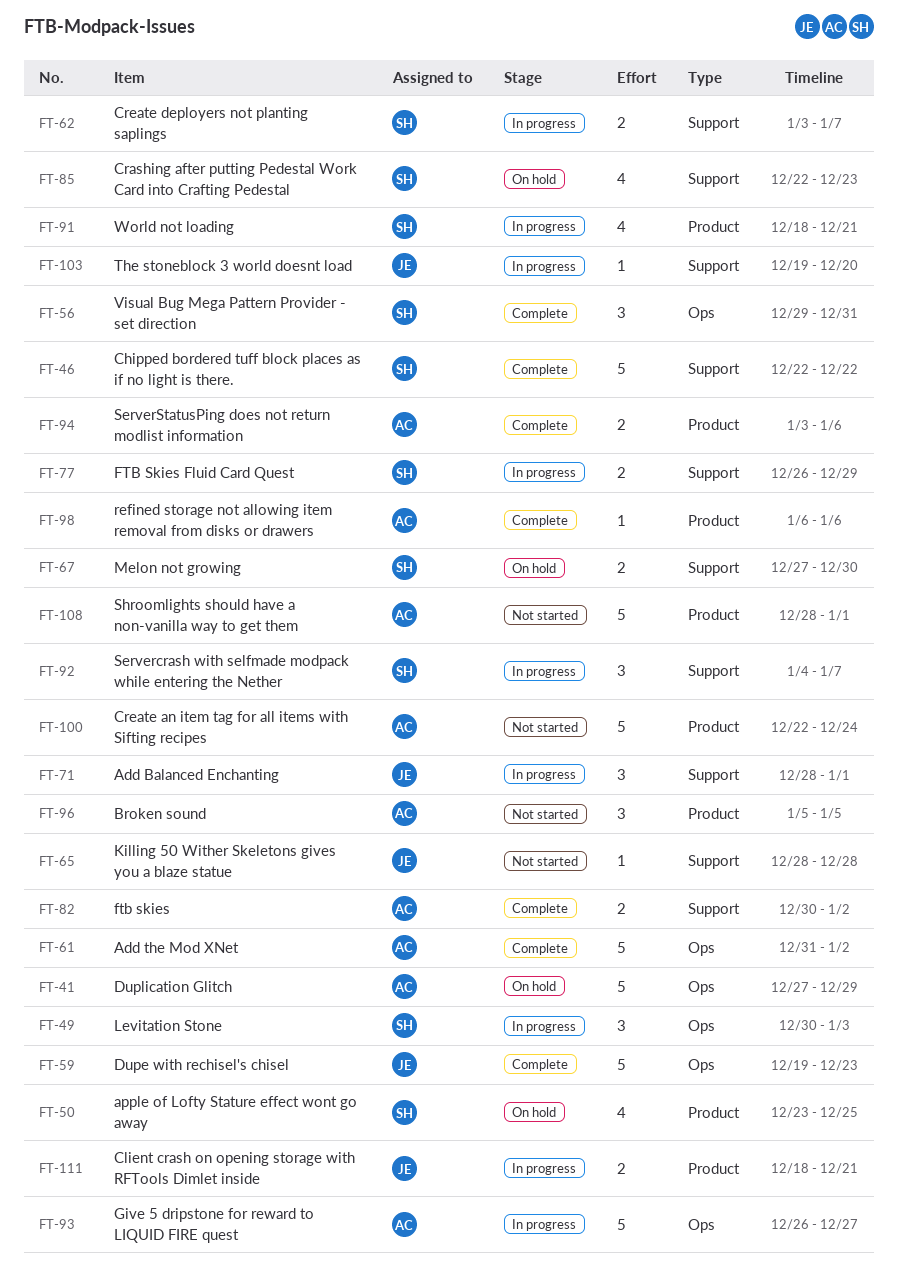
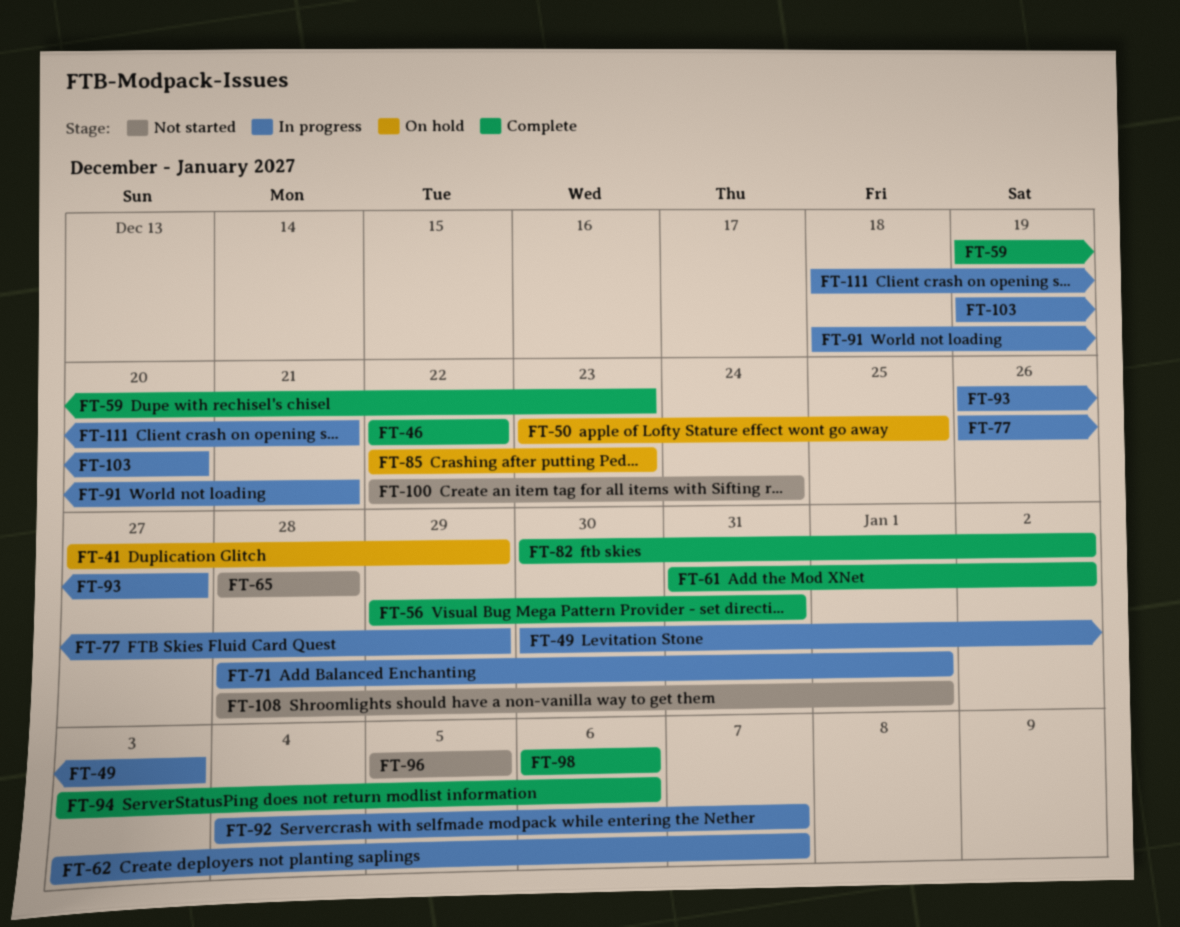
FT-67: present -> none

